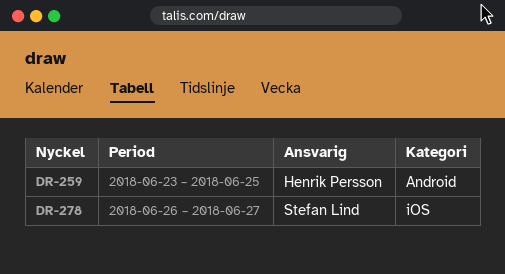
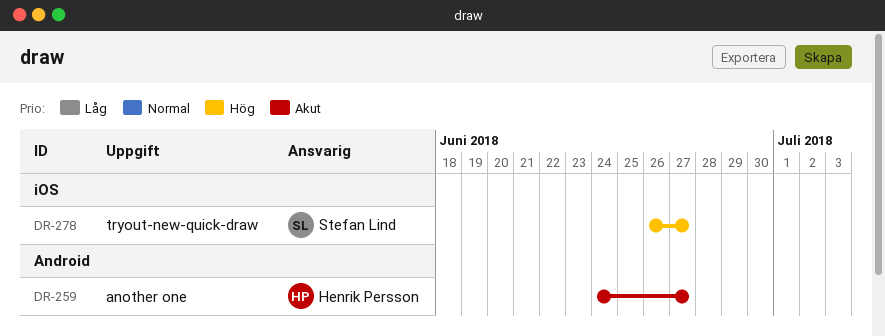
DR-259, start: Jun 23 -> Jun 24
DR-259, due: Jun 25 -> Jun 27

